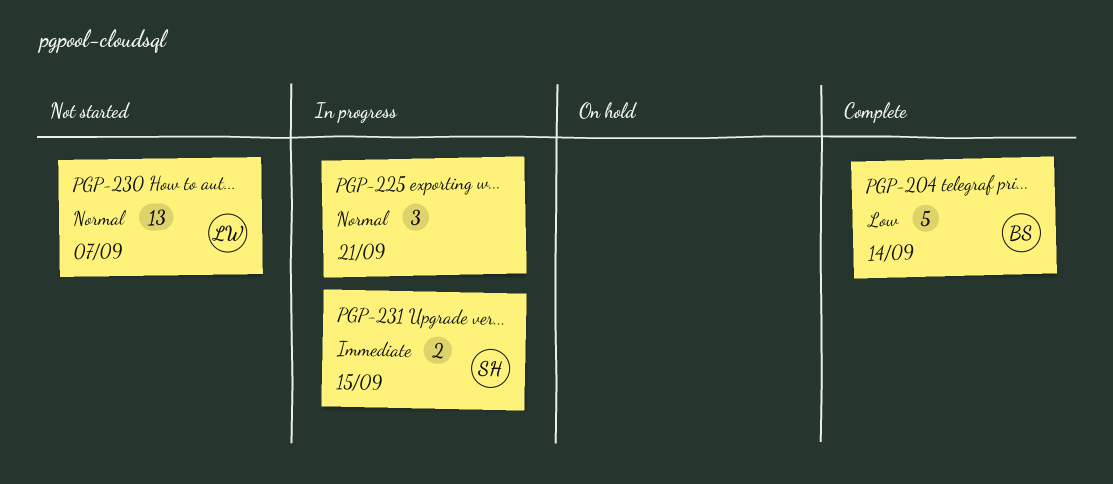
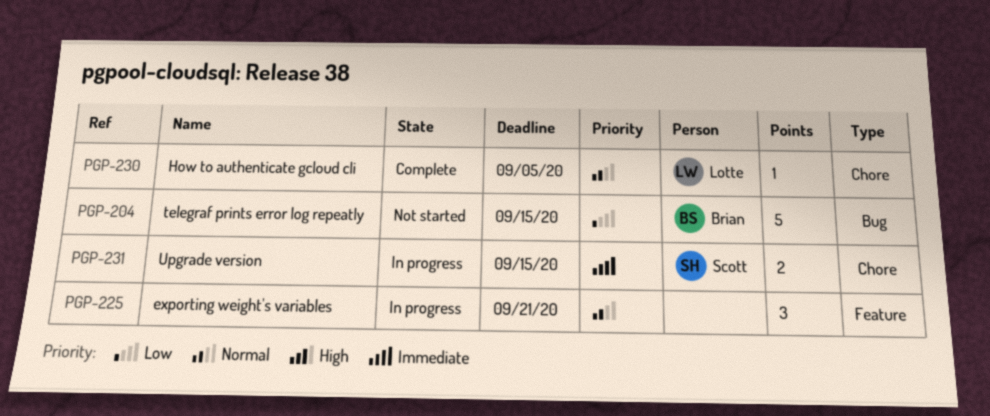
PGP-204, status: Complete -> Not started
PGP-204, due: Sep 14 -> Sep 15
PGP-230, status: Not started -> Complete
PGP-230, estimate: 13 -> 1
PGP-230, due: Sep 7 -> Sep 5

